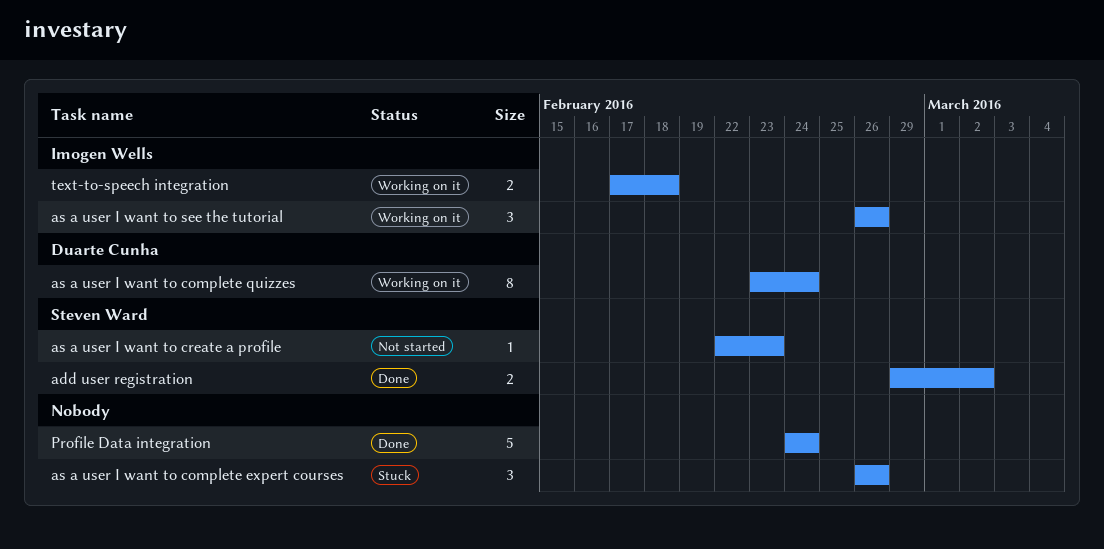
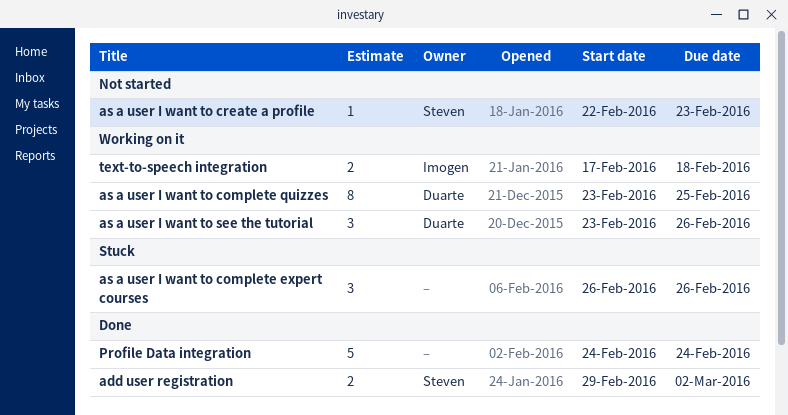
as a user I want to complete quizzes, due: Feb 24 -> Feb 25
as a user I want to see the tutorial, owner: Imogen Wells -> Duarte Cunha
as a user I want to see the tutorial, start: Feb 26 -> Feb 23

